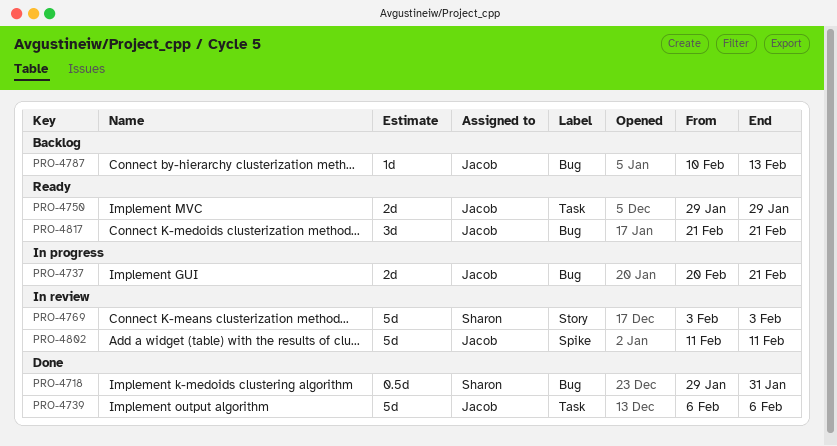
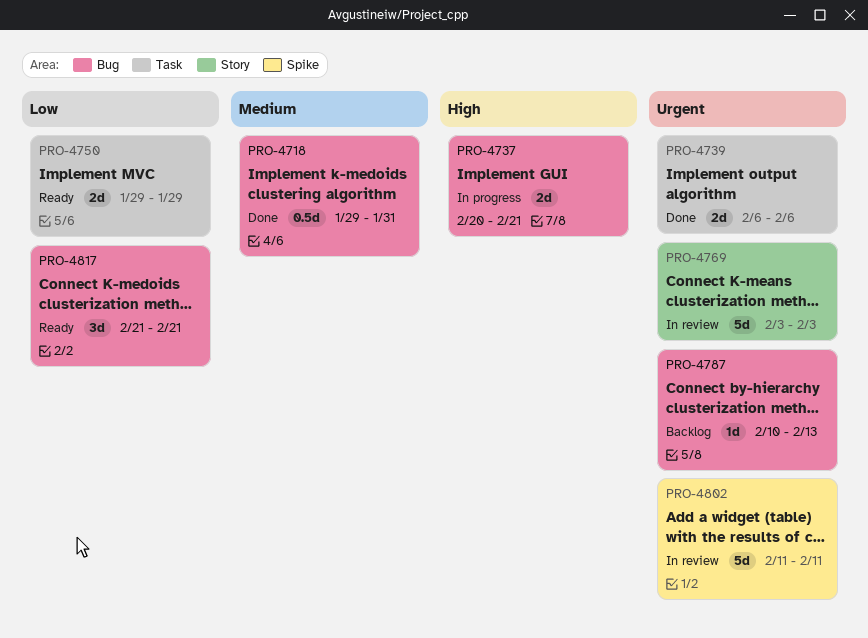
PRO-4739, estimate: 5d -> 2d

